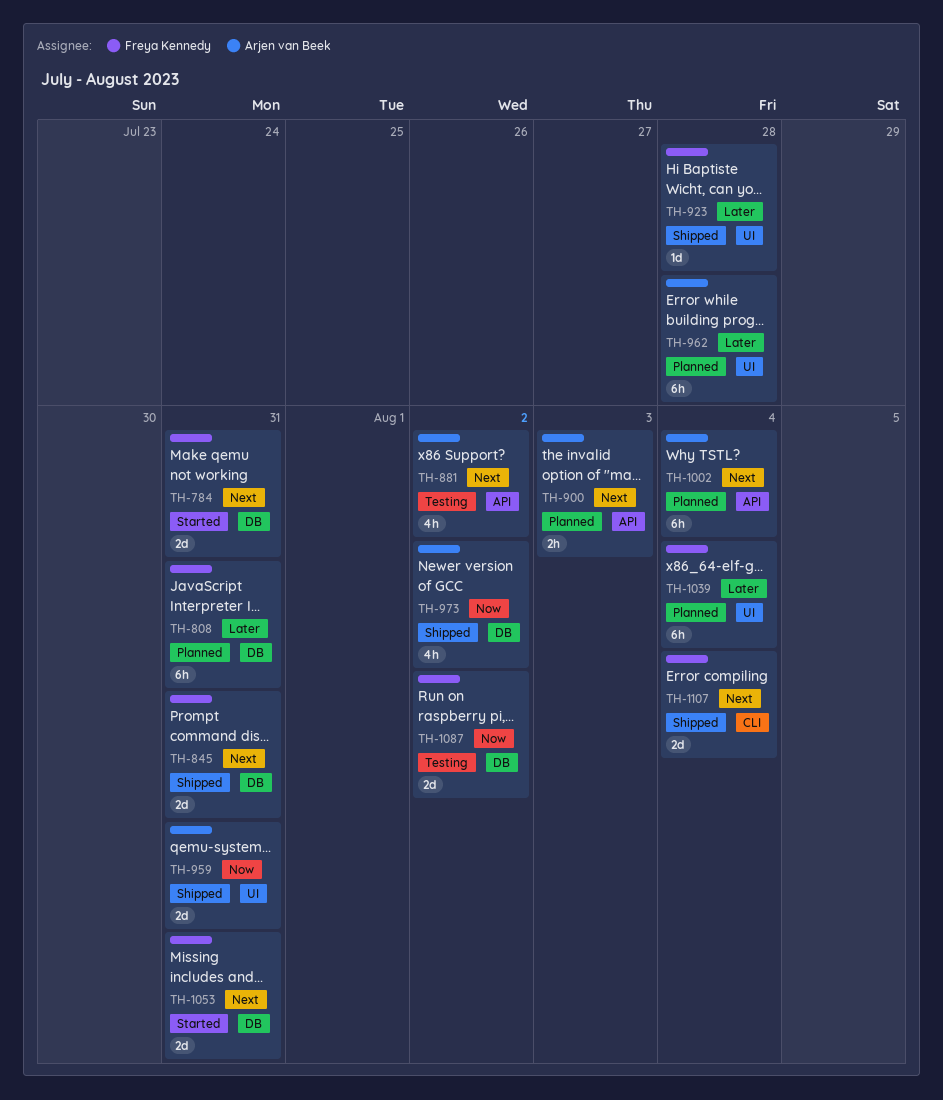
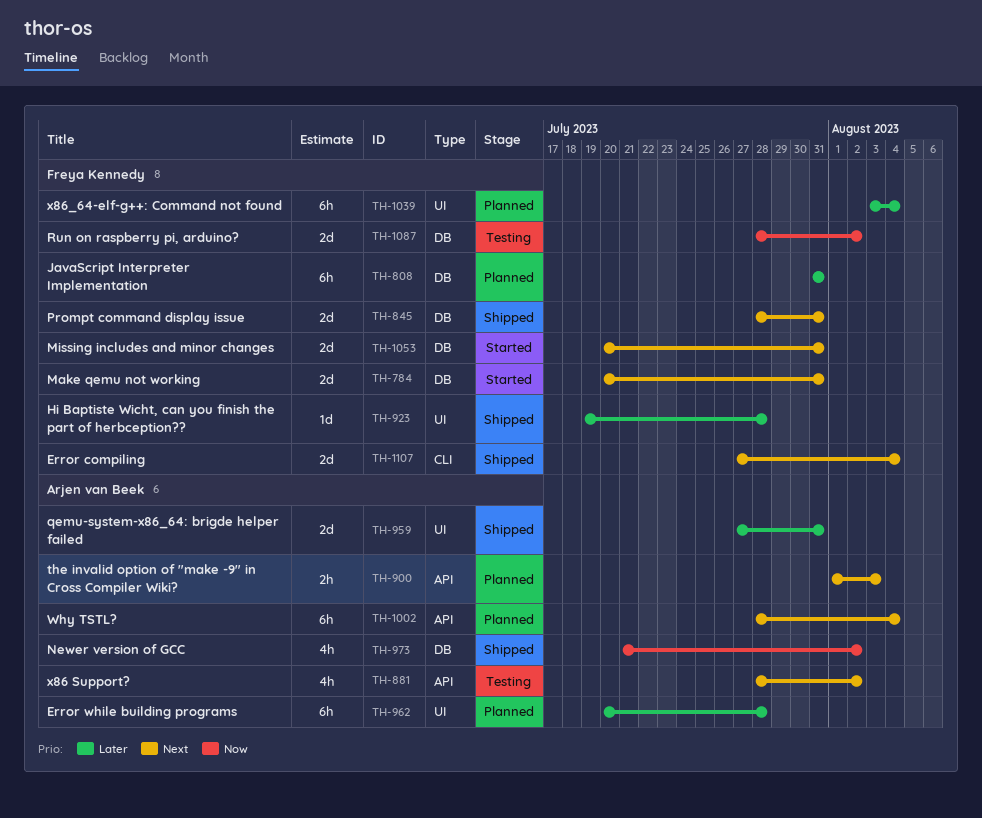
TH-959, priority: Now -> Later

